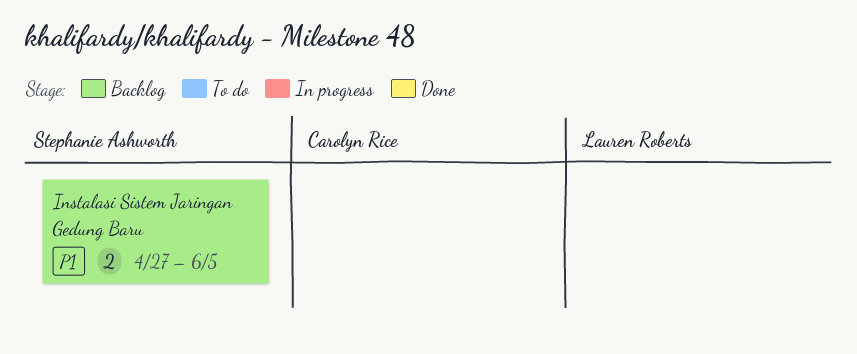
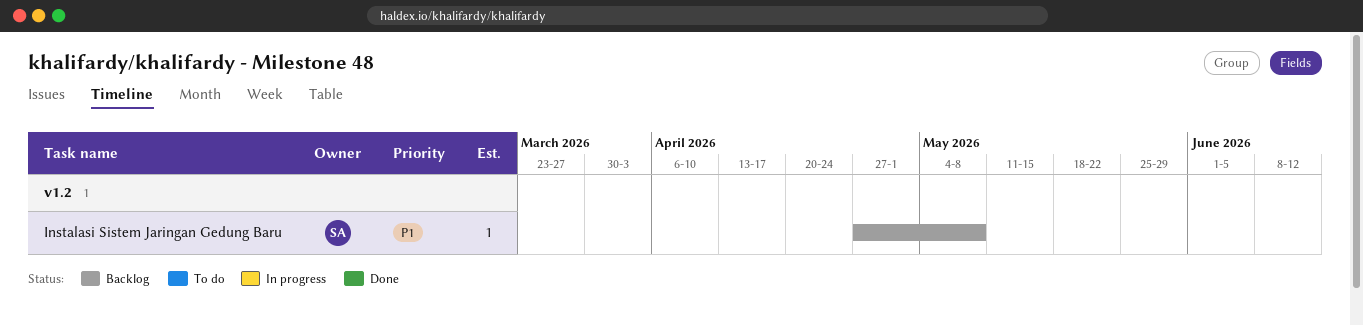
Instalasi Sistem Jaringan Gedung Baru, estimate: 2 -> 1
Instalasi Sistem Jaringan Gedung Baru, due: Jun 5 -> May 8

